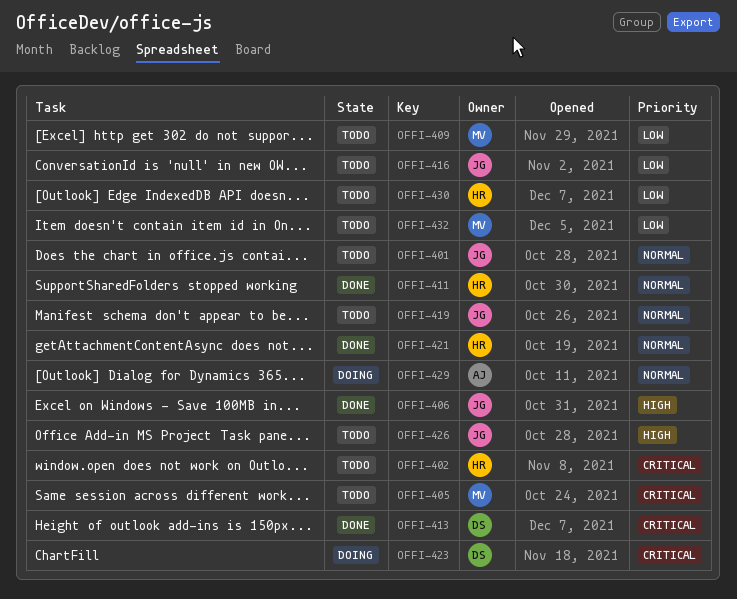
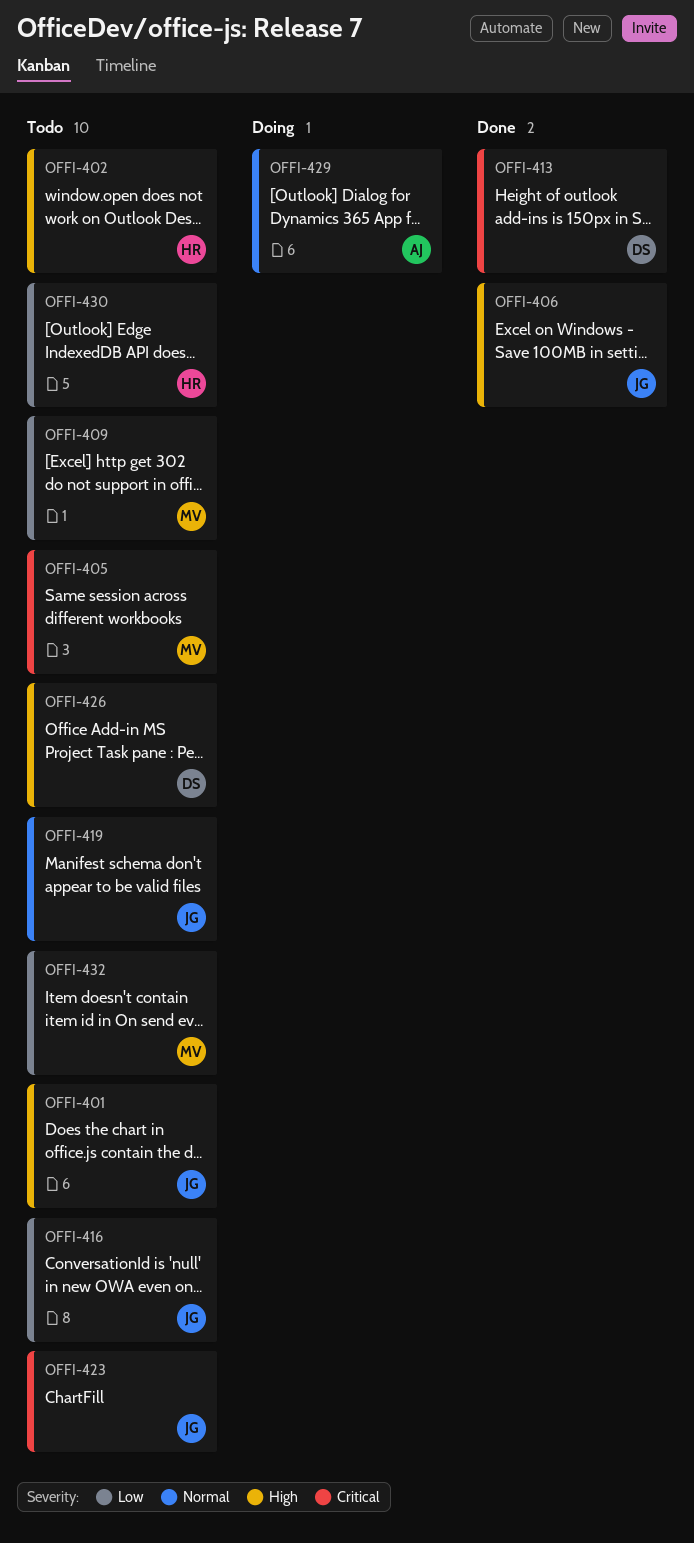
OFFI-401, priority: Normal -> High
OFFI-402, priority: Critical -> High
OFFI-411: present -> none
OFFI-421: present -> none
OFFI-423, status: Doing -> Todo
OFFI-423, owner: DS -> JG
OFFI-426, owner: JG -> DS

